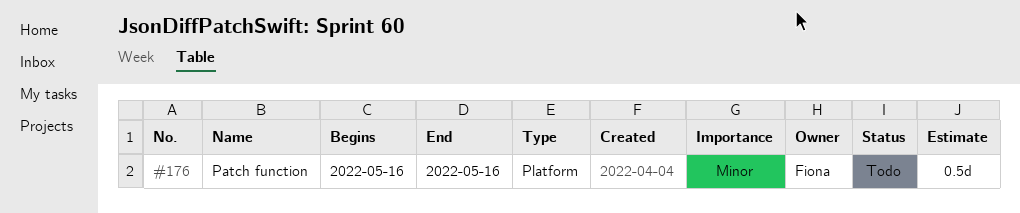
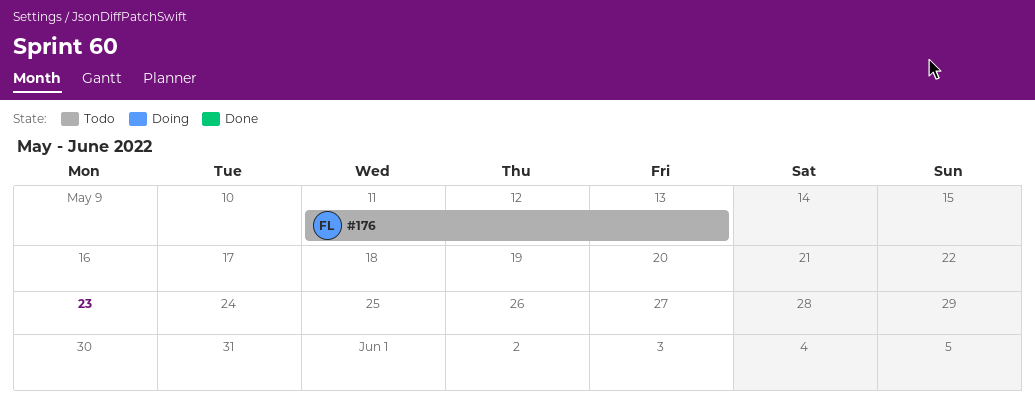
#176, start: May 16 -> May 11
#176, due: May 16 -> May 13

